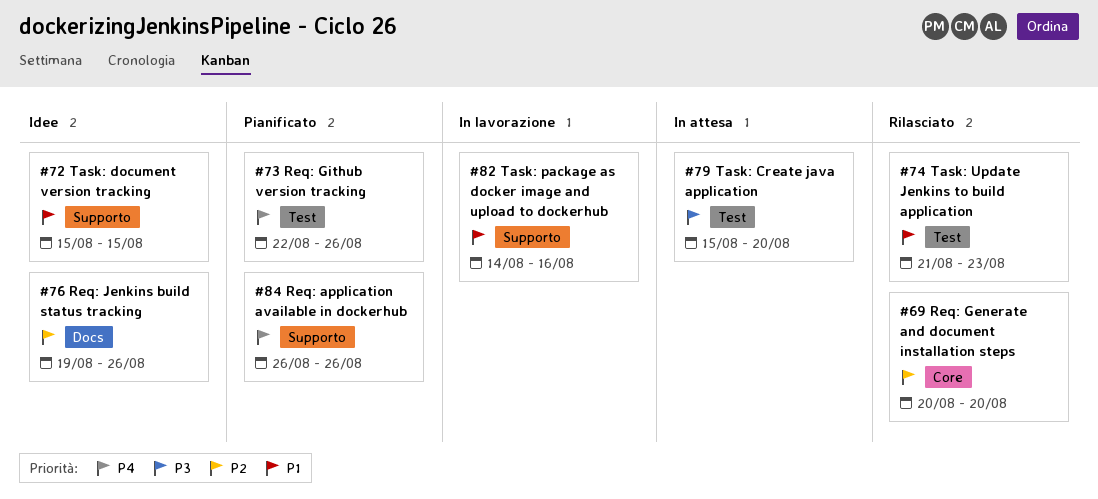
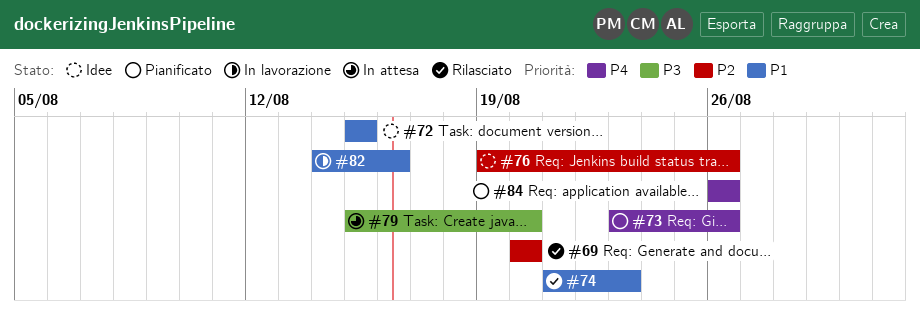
#73, start: Aug 22 -> Aug 23

